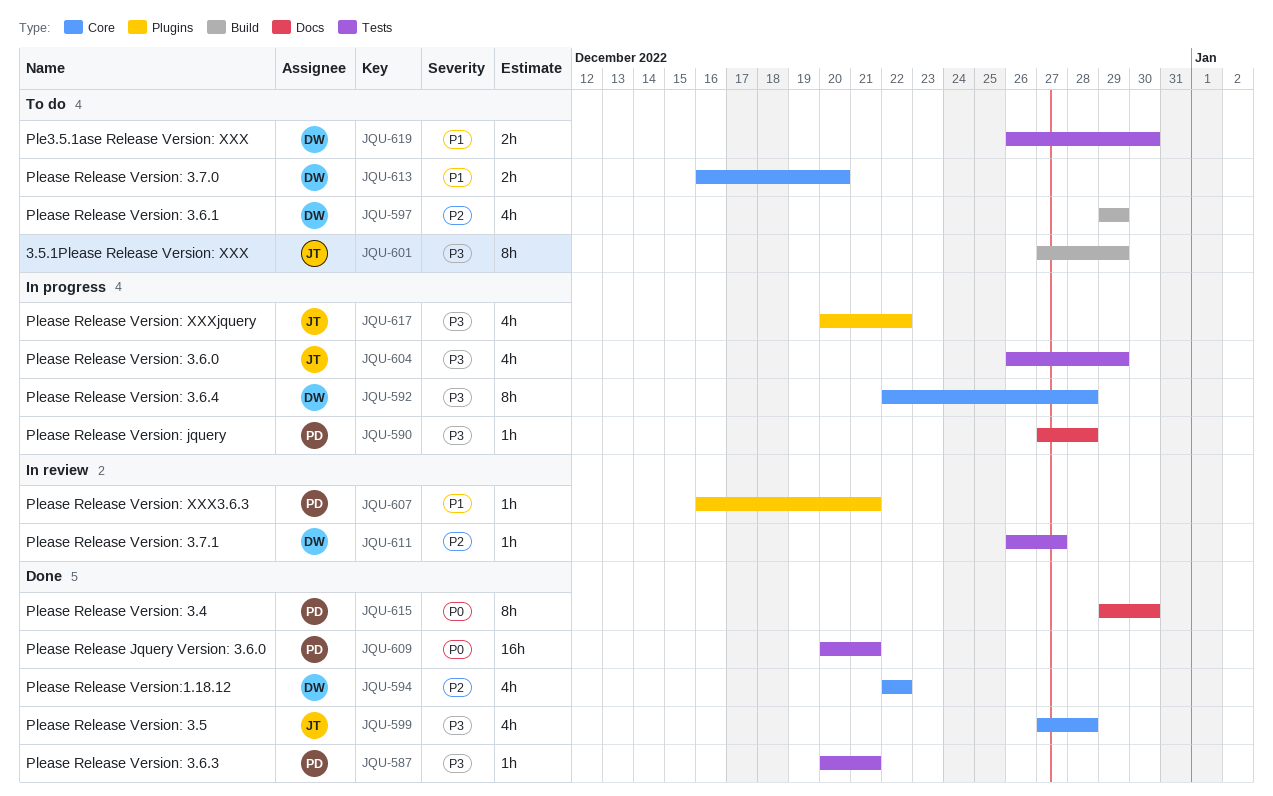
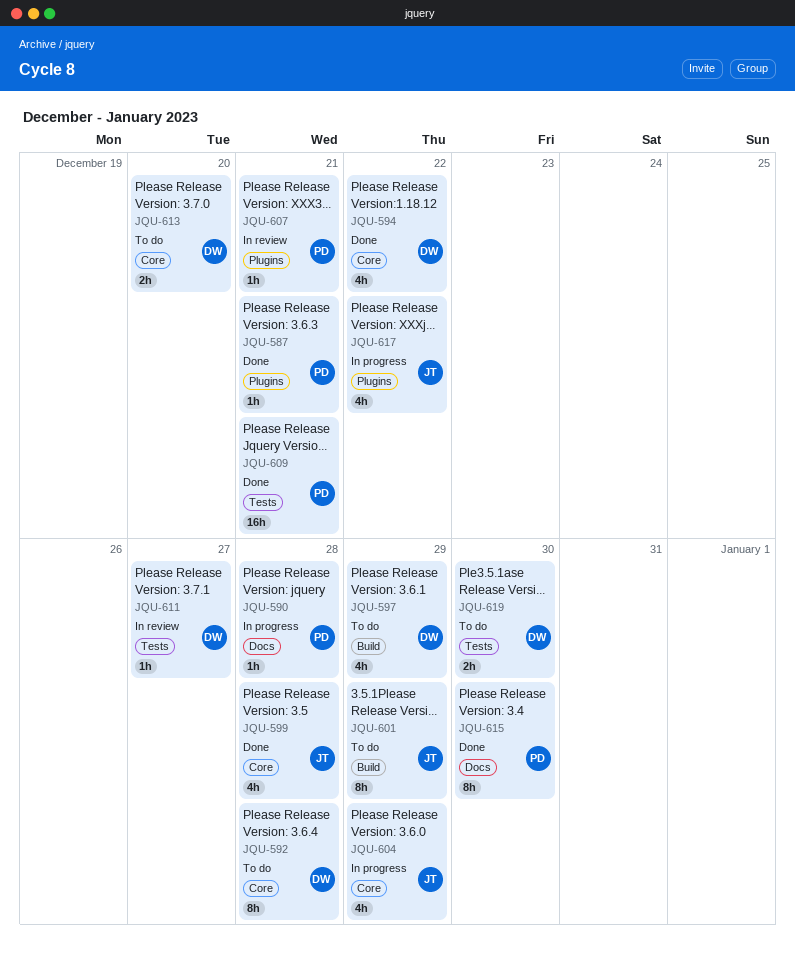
JQU-587, label: Tests -> Plugins
JQU-592, status: In progress -> To do
JQU-604, label: Tests -> Core

